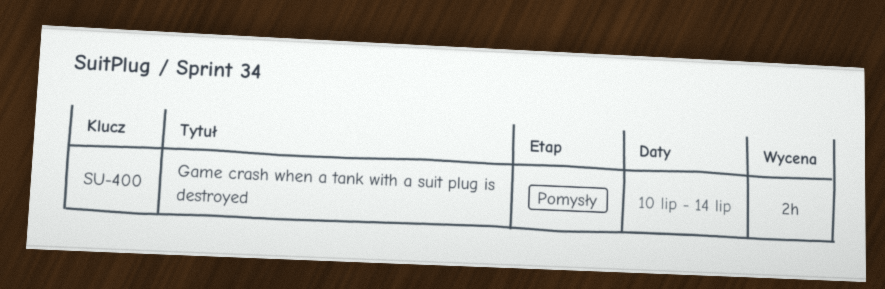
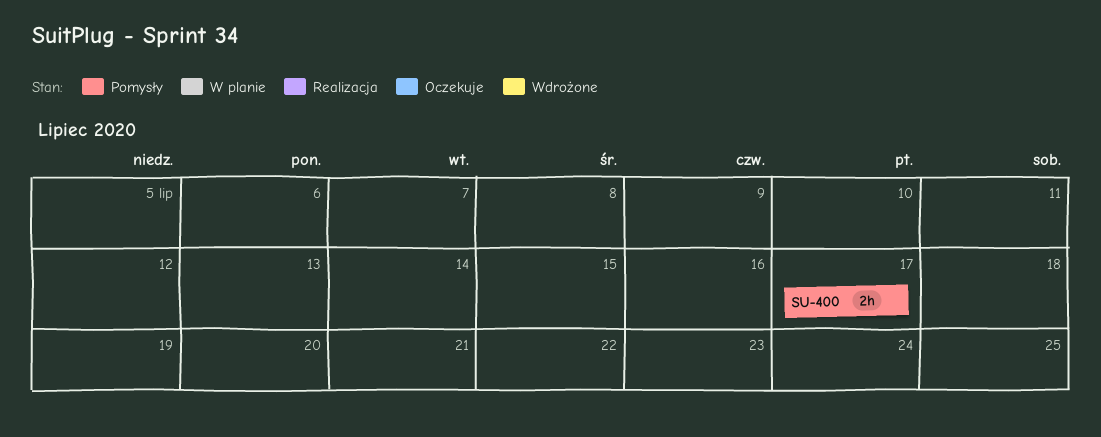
SU-400, due: Jul 14 -> Jul 17

